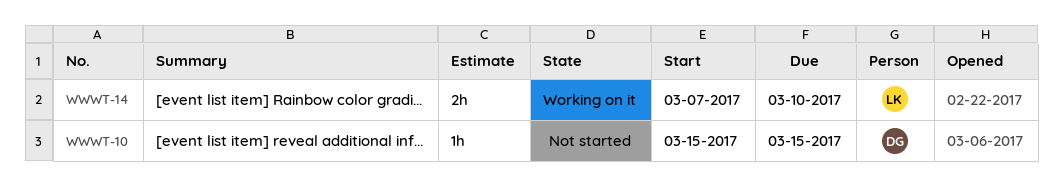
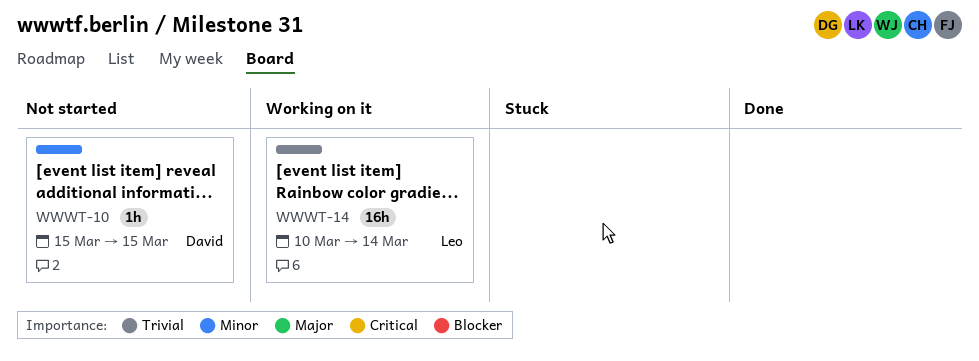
WWWT-14, estimate: 2h -> 16h
WWWT-14, start: Mar 7 -> Mar 10
WWWT-14, due: Mar 10 -> Mar 14

